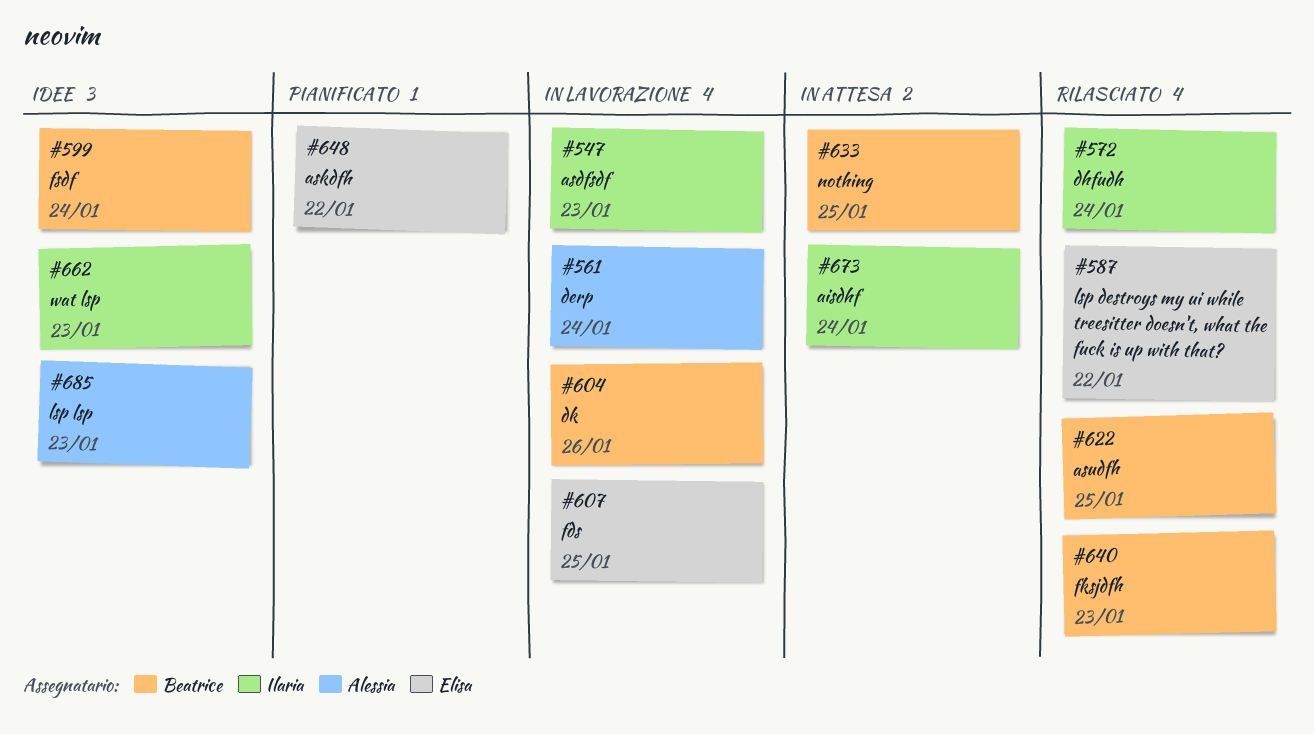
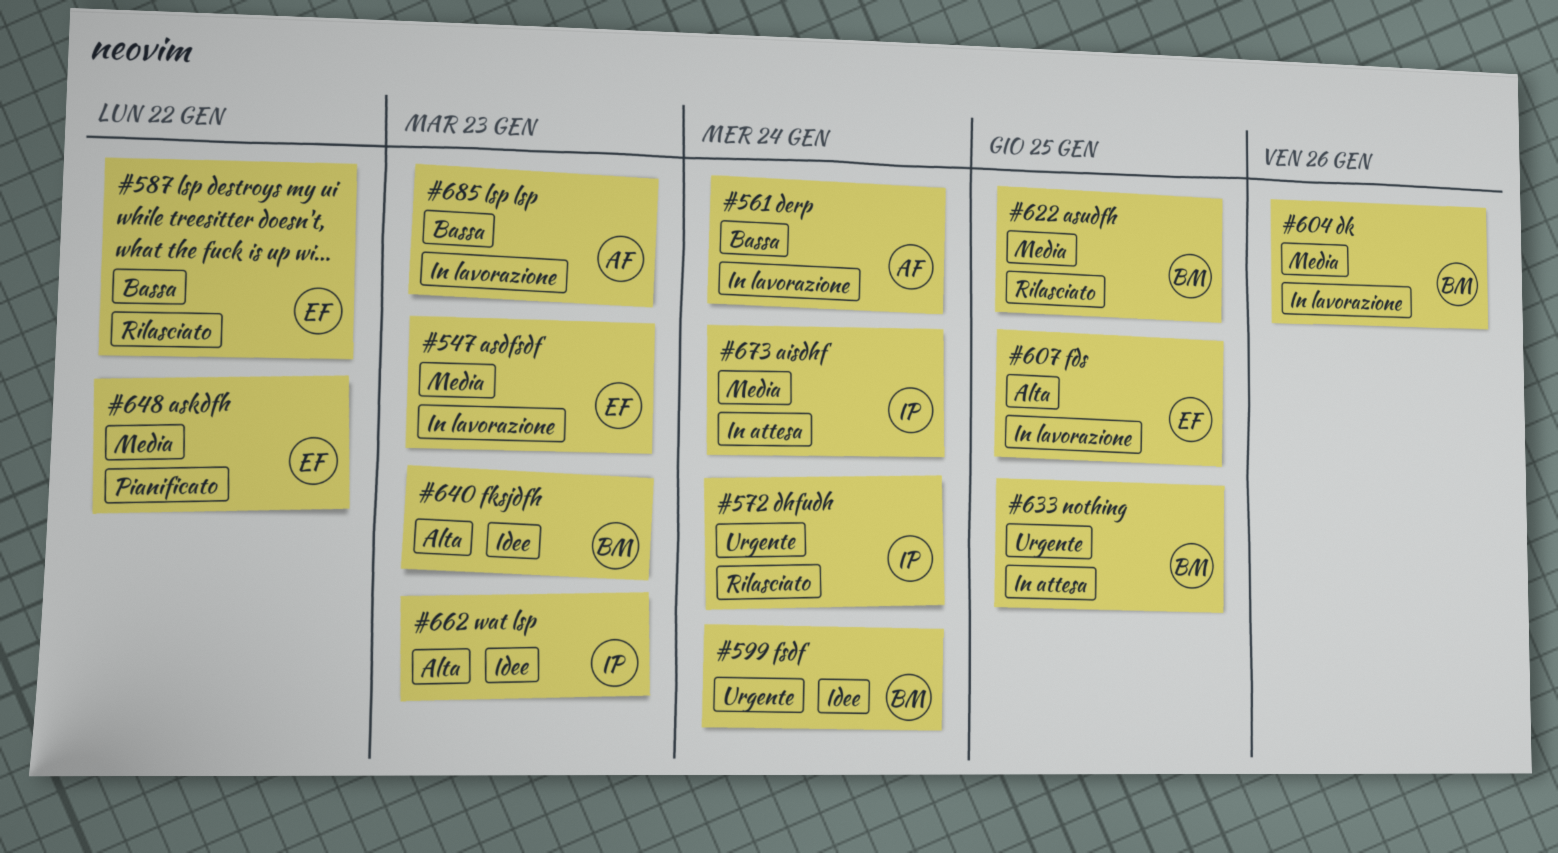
#547, owner: Ilaria -> Elisa
#640, status: Rilasciato -> Idee
#685, status: Idee -> In lavorazione

